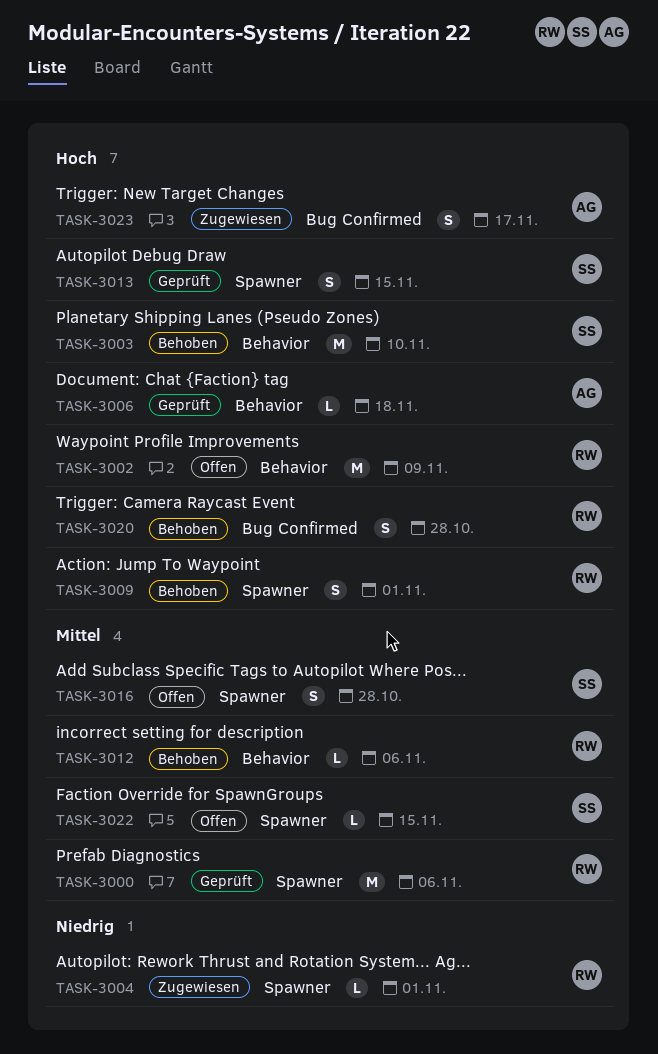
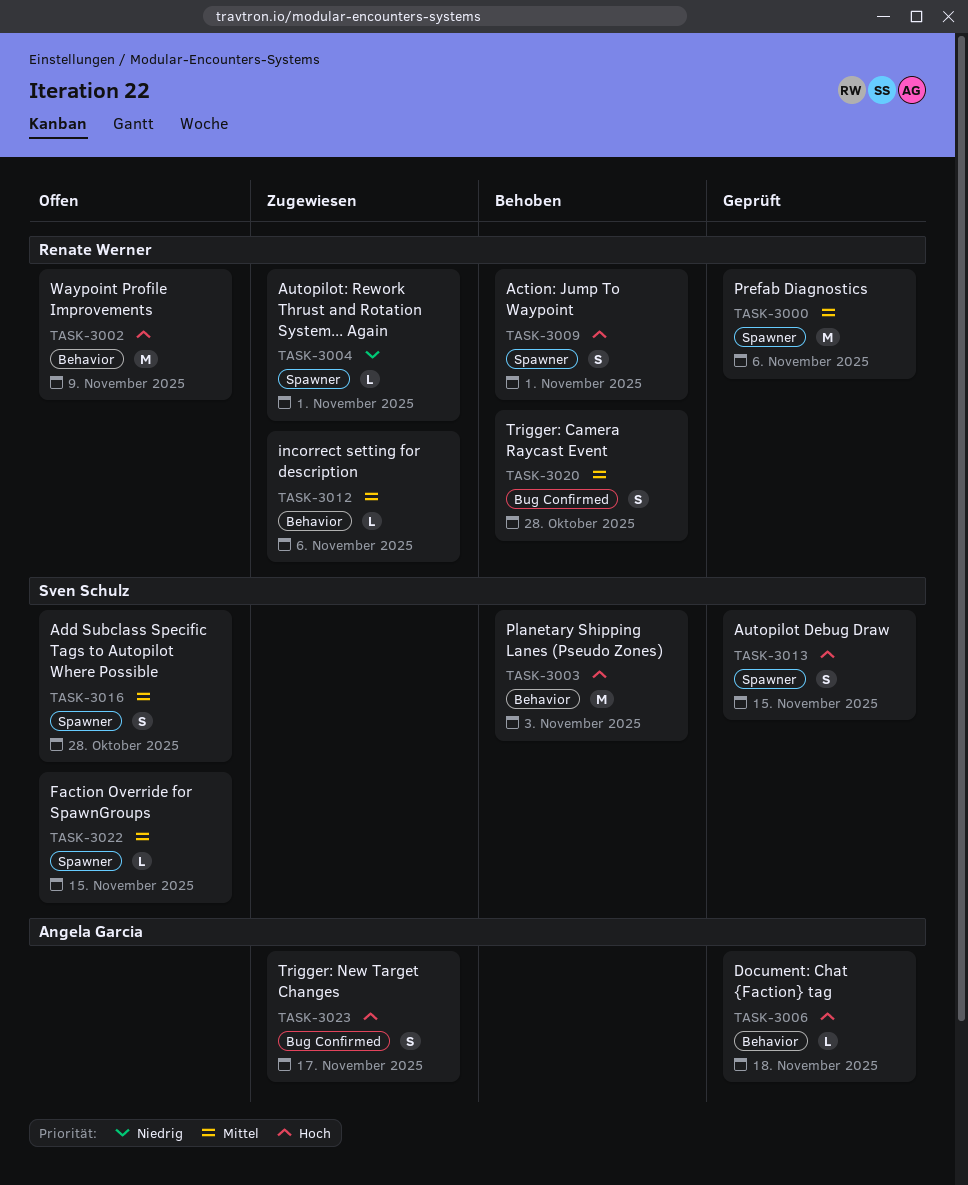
TASK-3003, due: Nov 10 -> Nov 3
TASK-3012, status: Behoben -> Zugewiesen
TASK-3020, priority: Hoch -> Mittel

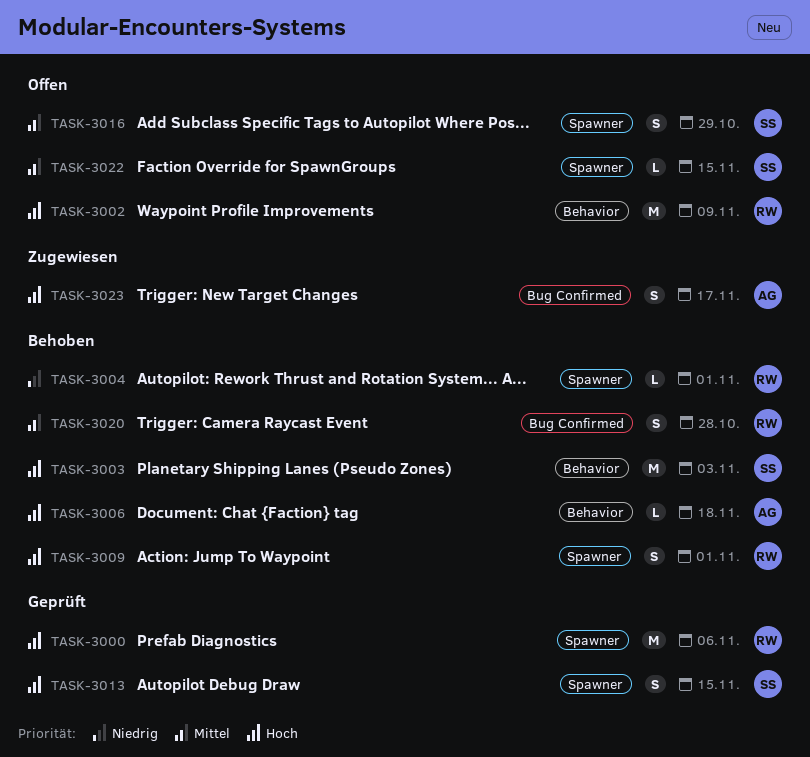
TASK-3000, priority: Mittel -> Hoch
TASK-3004, status: Zugewiesen -> Behoben
TASK-3006, status: Geprüft -> Behoben
TASK-3012: present -> none
TASK-3016, due: Oct 28 -> Oct 29

